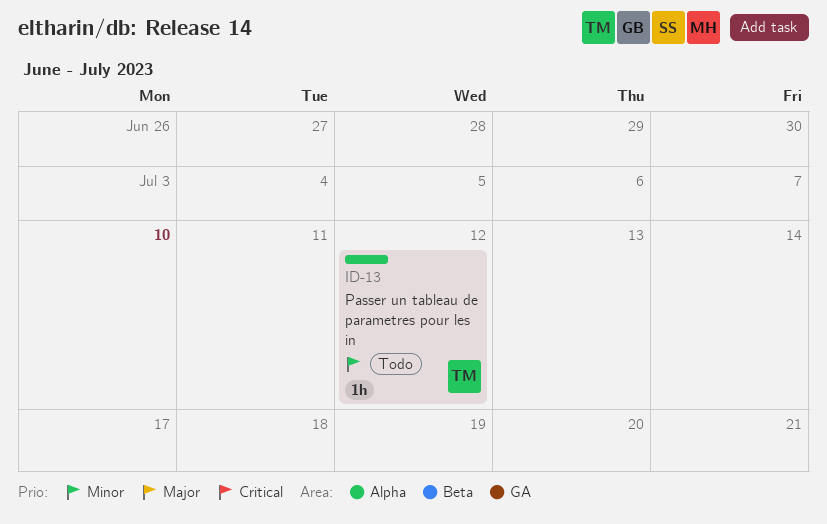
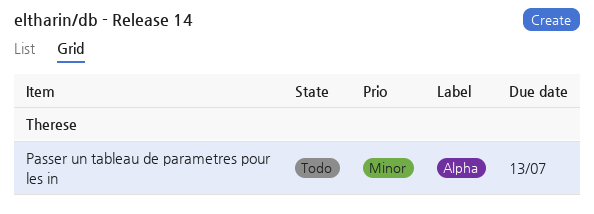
Passer un tableau de parametres pour les in, due: Jul 12 -> Jul 13

